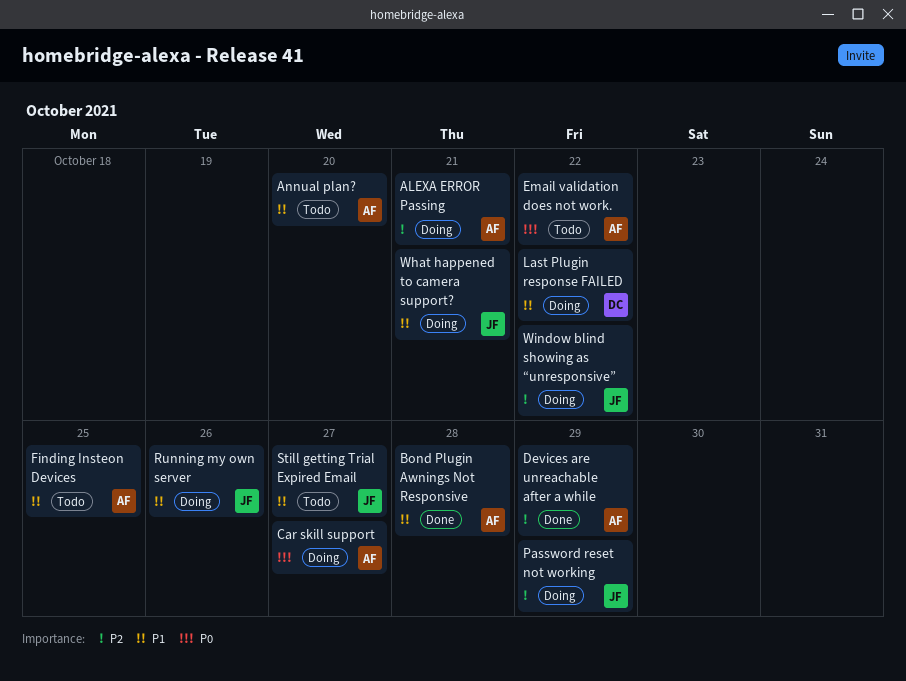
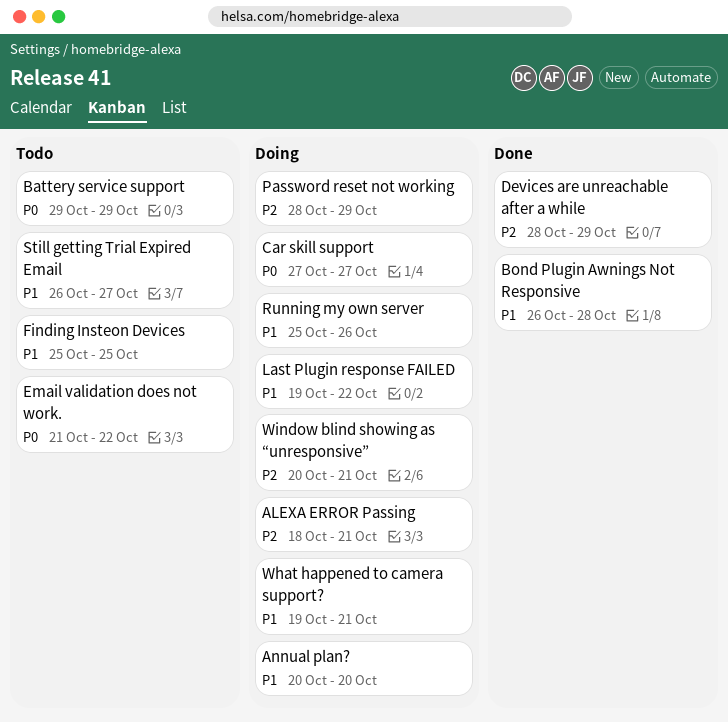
Annual plan?, status: Todo -> Doing
Battery service support: none -> present
Window blind showing as “unresponsive”, due: Oct 22 -> Oct 21

